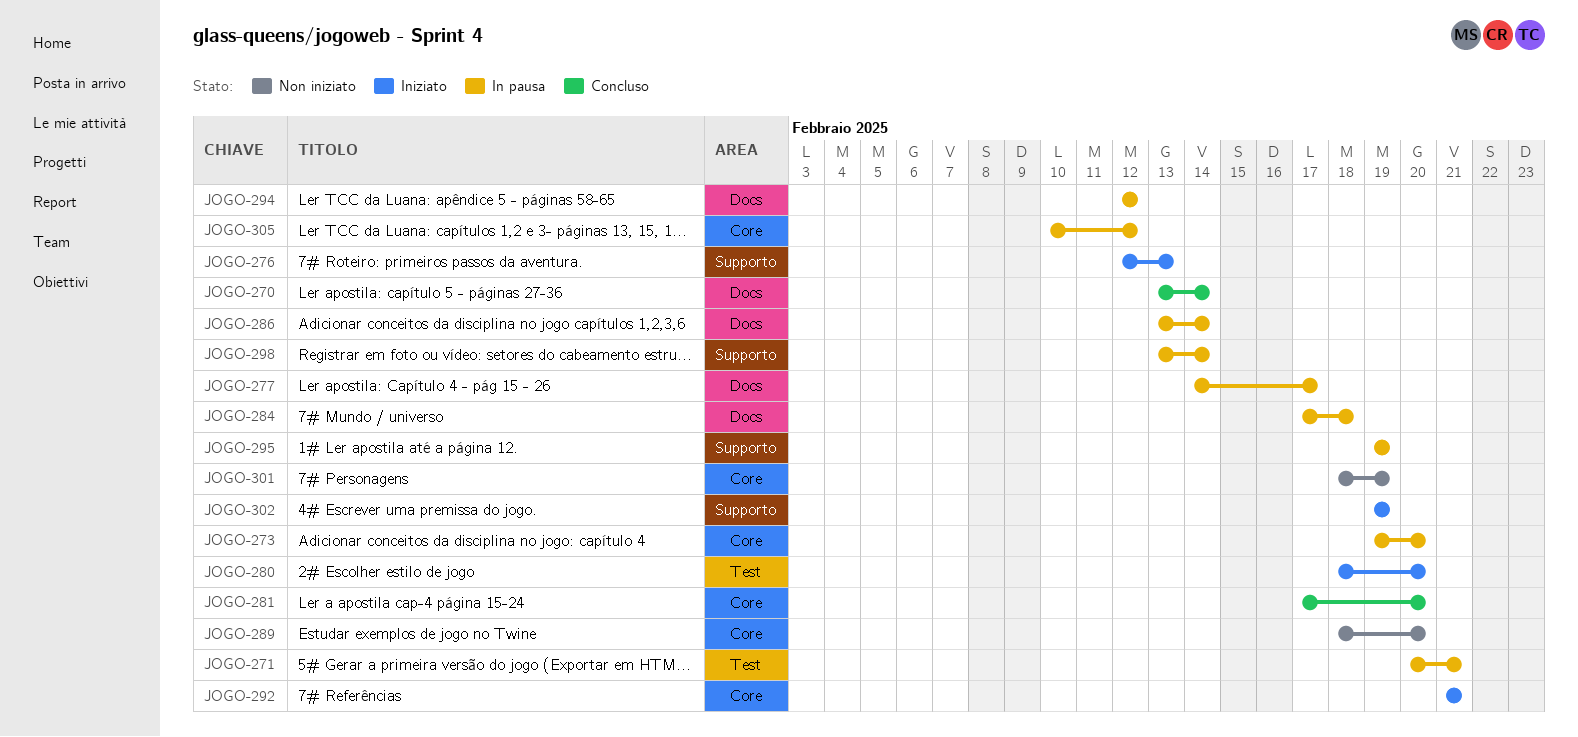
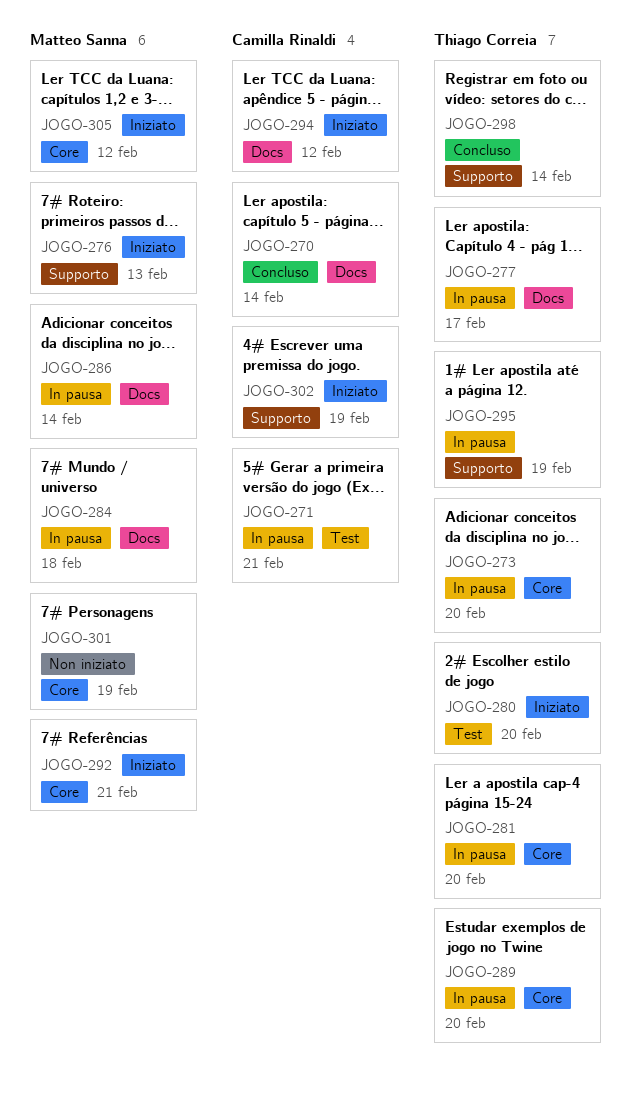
JOGO-281, status: Concluso -> In pausa
JOGO-289, status: Non iniziato -> In pausa
JOGO-294, status: In pausa -> Iniziato
JOGO-298, status: In pausa -> Concluso
JOGO-305, status: In pausa -> Iniziato

